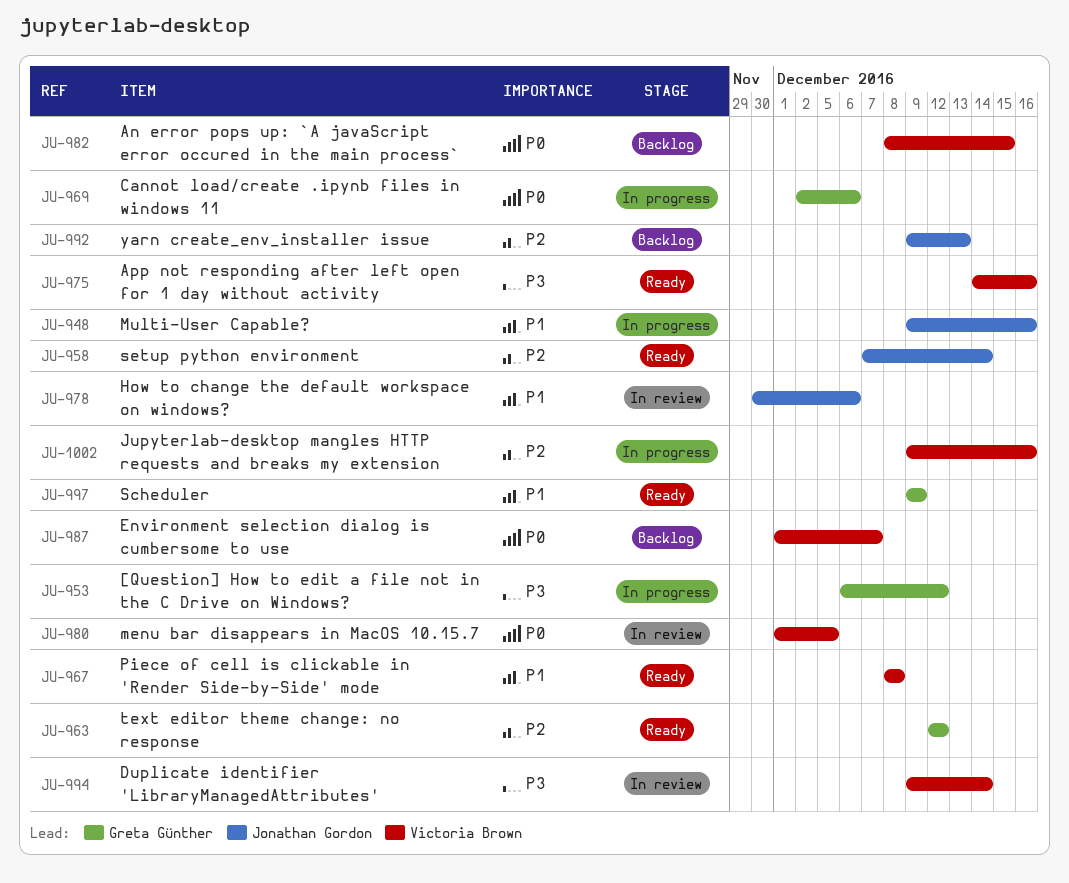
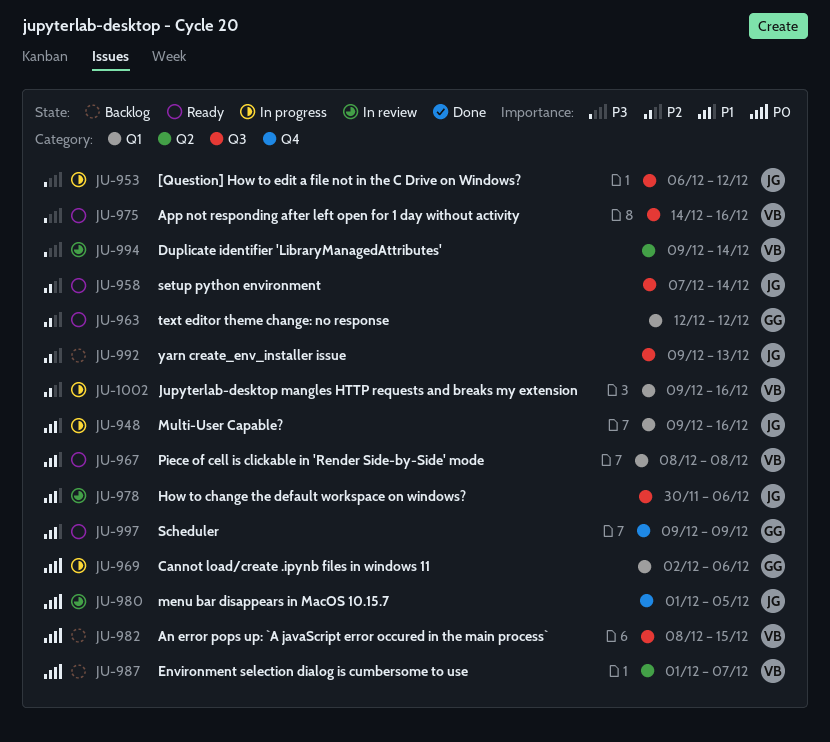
JU-953, owner: Greta Günther -> Jonathan Gordon
JU-980, owner: Victoria Brown -> Jonathan Gordon

